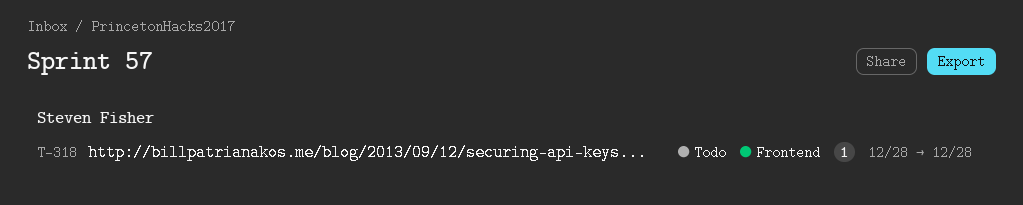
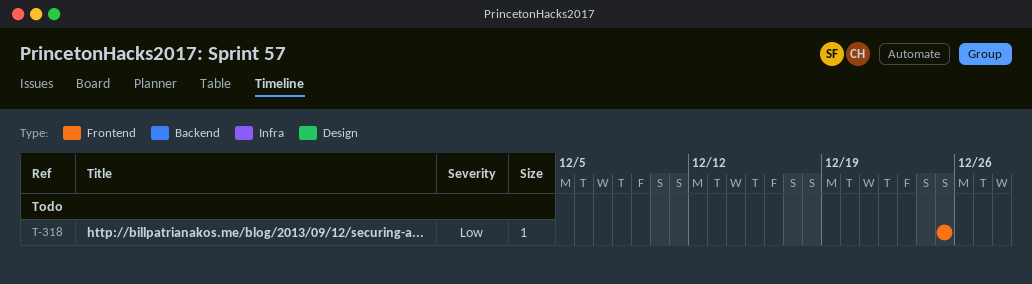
T-318, start: Dec 28 -> Dec 25
T-318, due: Dec 28 -> Dec 25

